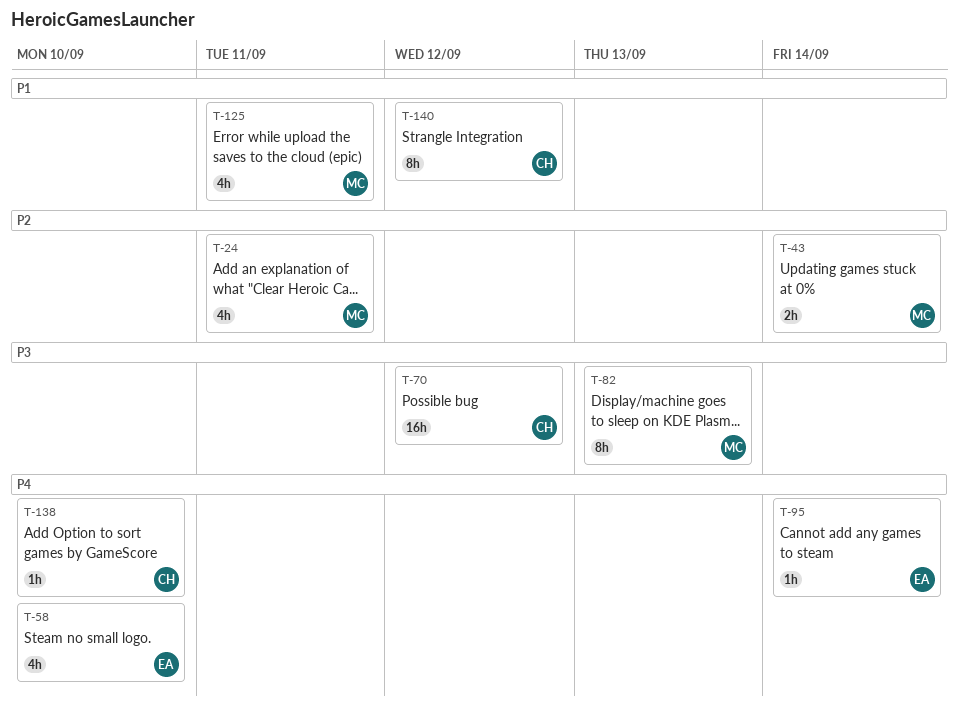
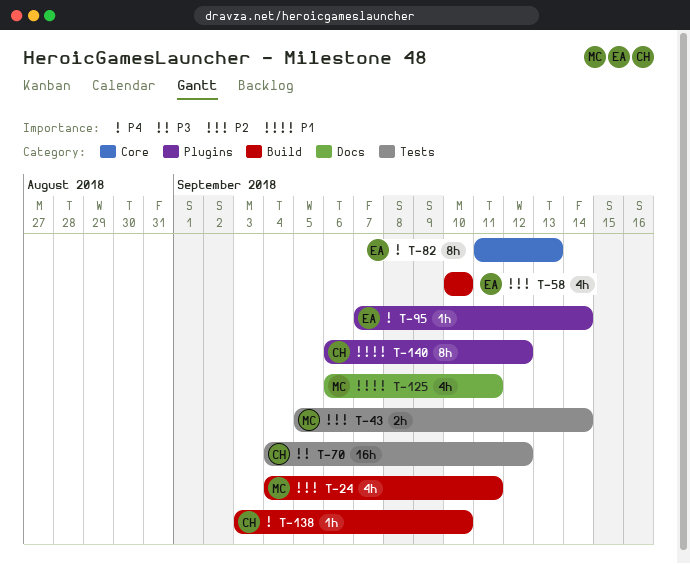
T-58, priority: P4 -> P2
T-82, owner: MC -> EA
T-82, priority: P3 -> P4

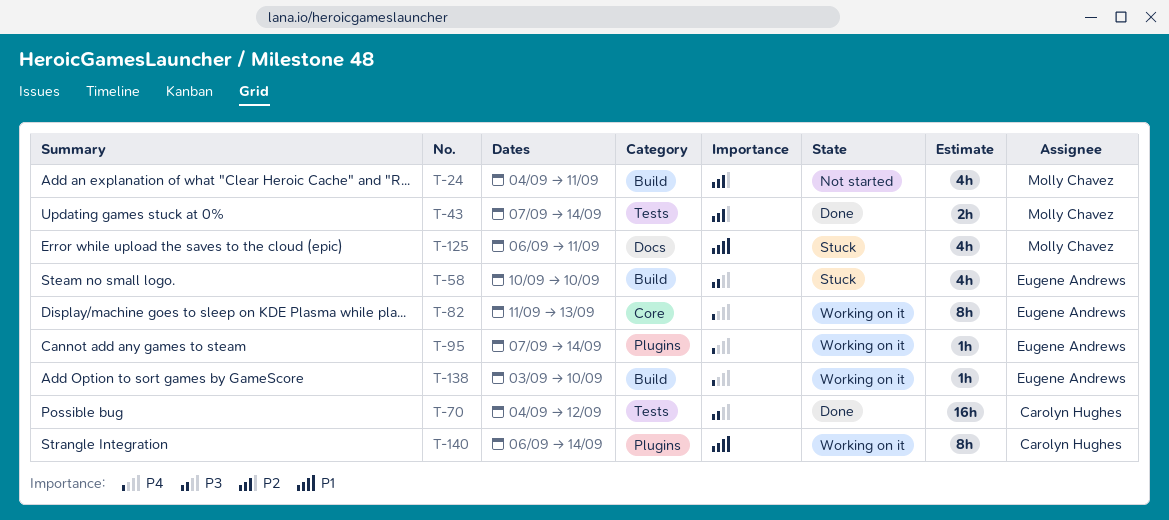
T-43, start: Sep 5 -> Sep 7
T-58, priority: P2 -> P3
T-138, owner: Carolyn Hughes -> Eugene Andrews
T-140, due: Sep 12 -> Sep 14

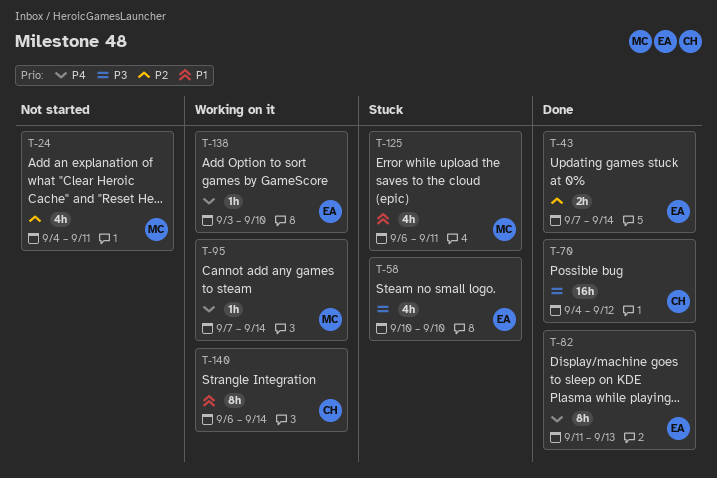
T-43, owner: Molly Chavez -> Eugene Andrews
T-82, status: Working on it -> Done
T-95, owner: Eugene Andrews -> Molly Chavez

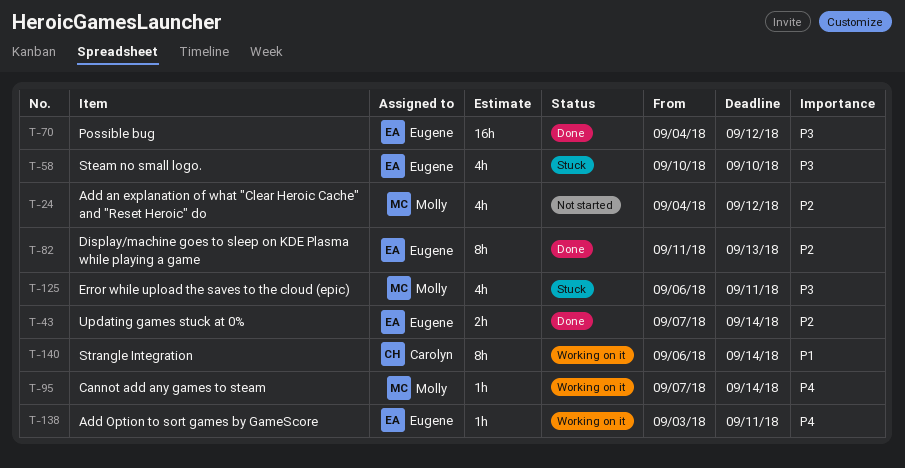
T-24, due: Sep 11 -> Sep 12
T-70, owner: Carolyn -> Eugene
T-82, priority: P4 -> P2
T-125, priority: P1 -> P3
T-138, due: Sep 10 -> Sep 11

